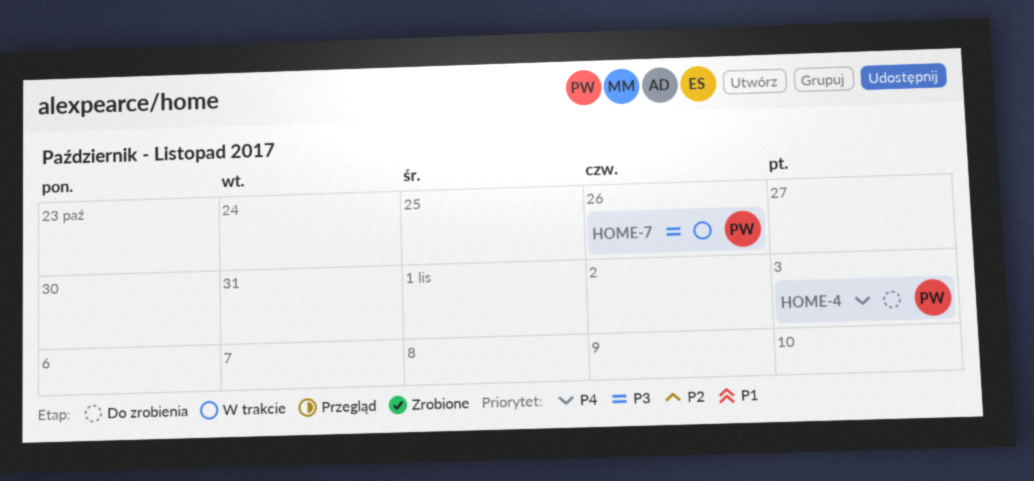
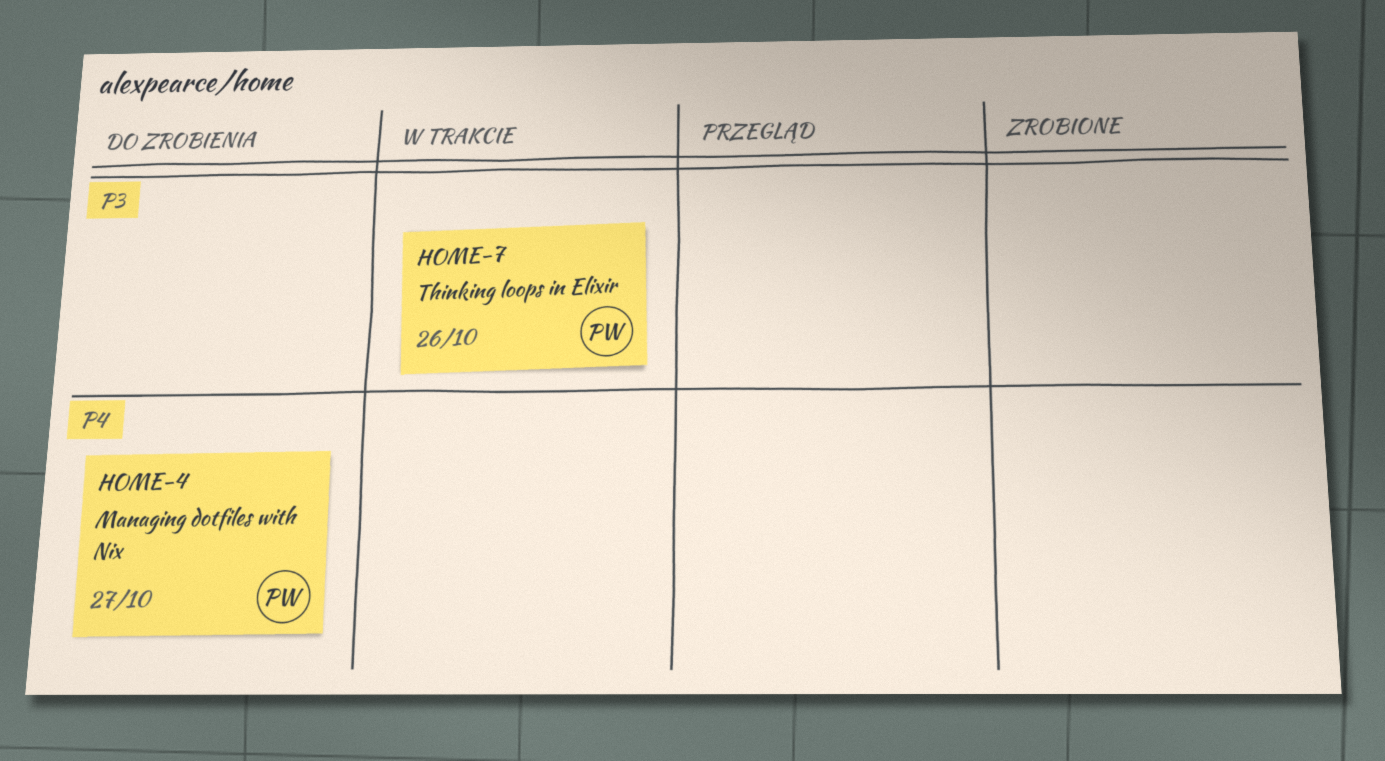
HOME-4, due: Nov 3 -> Oct 27

